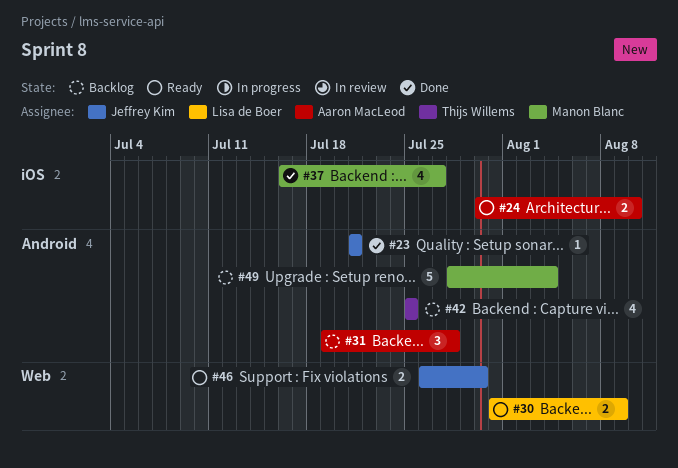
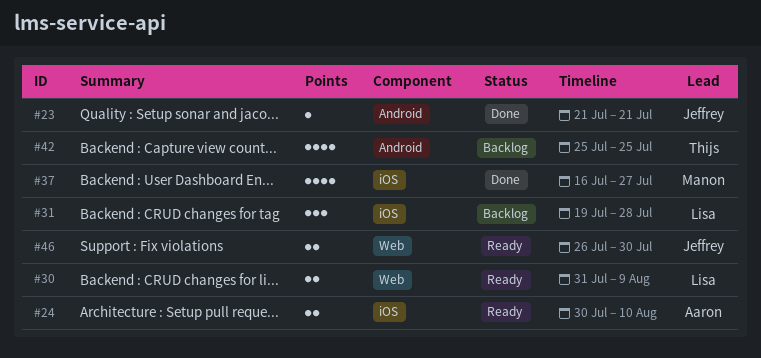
#31, owner: Aaron MacLeod -> Lisa de Boer
#31, label: Android -> iOS
#49: present -> none

